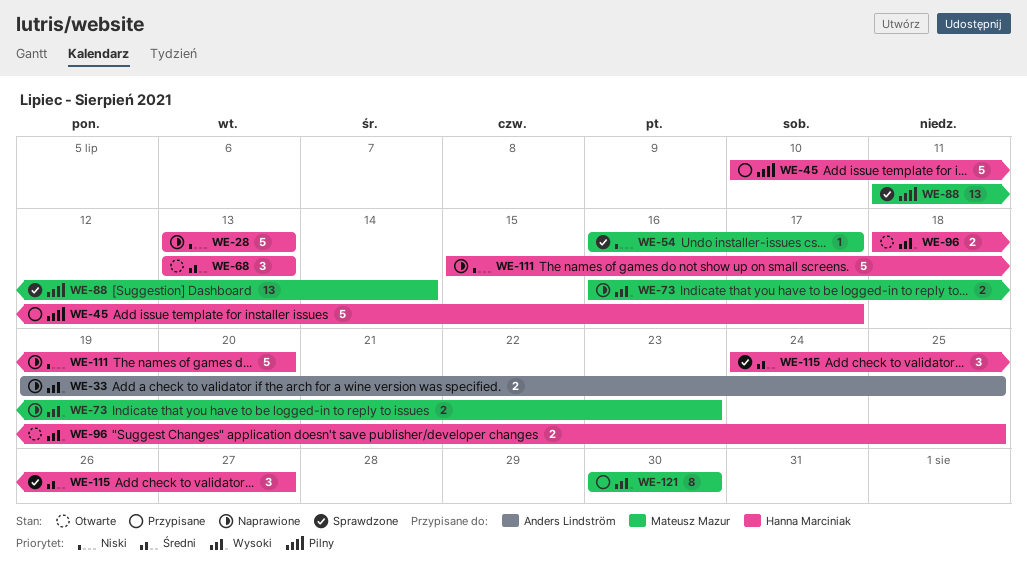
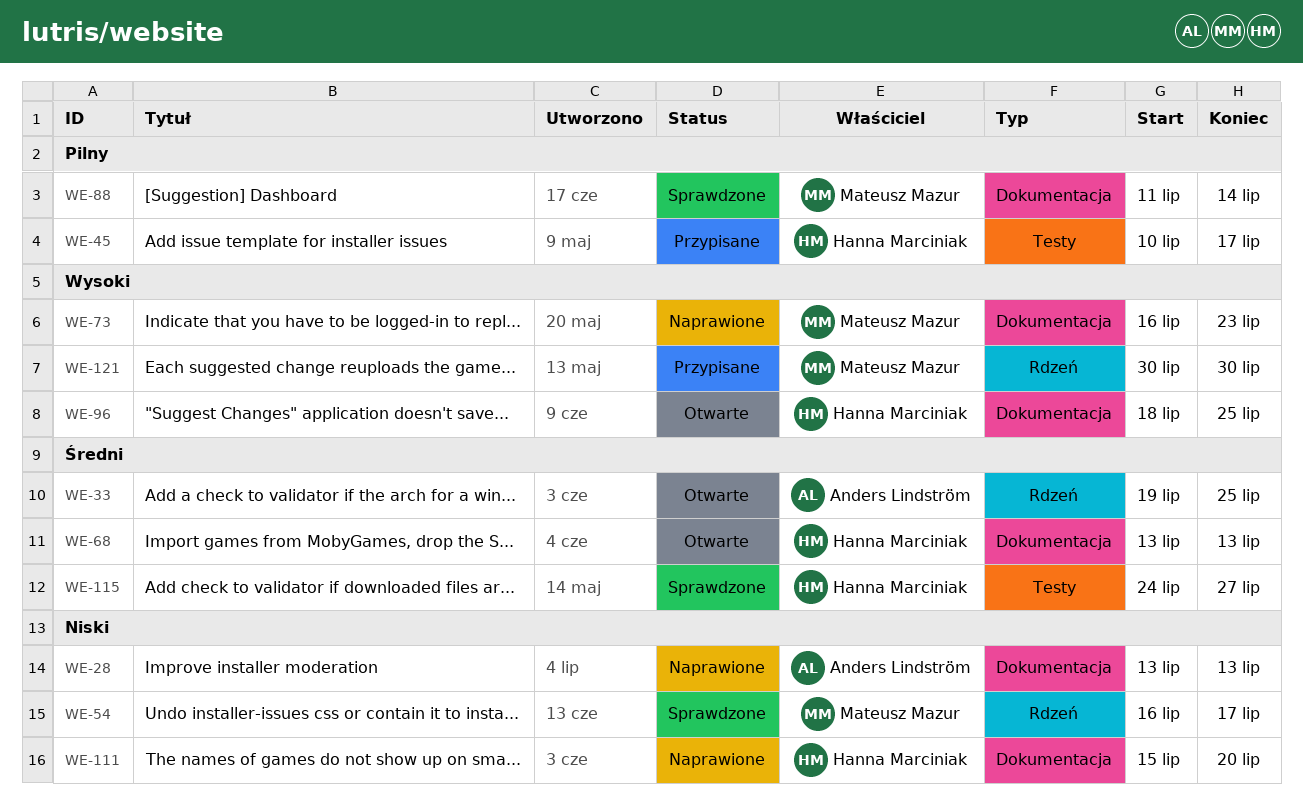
WE-28, owner: Hanna Marciniak -> Anders Lindström
WE-33, status: Naprawione -> Otwarte
WE-33, priority: Wysoki -> Średni

